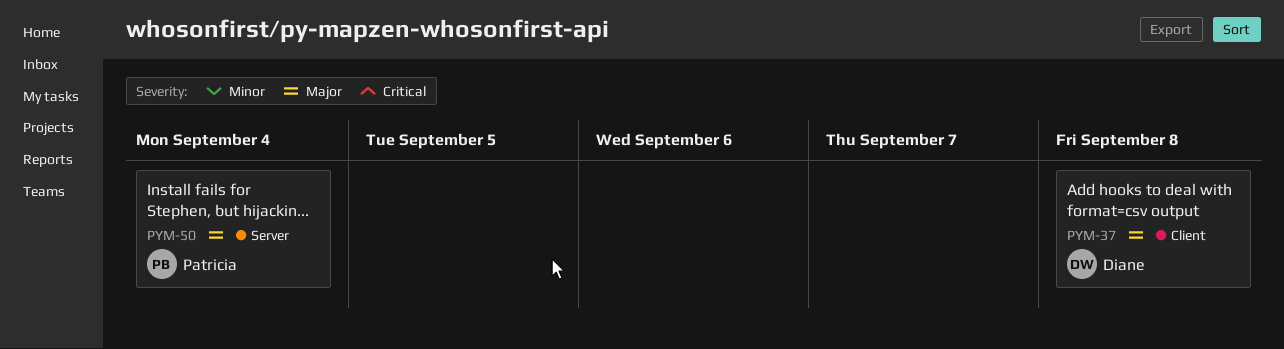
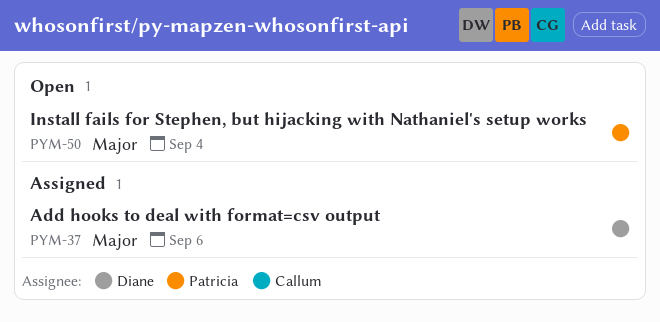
PYM-37, due: Sep 8 -> Sep 6

